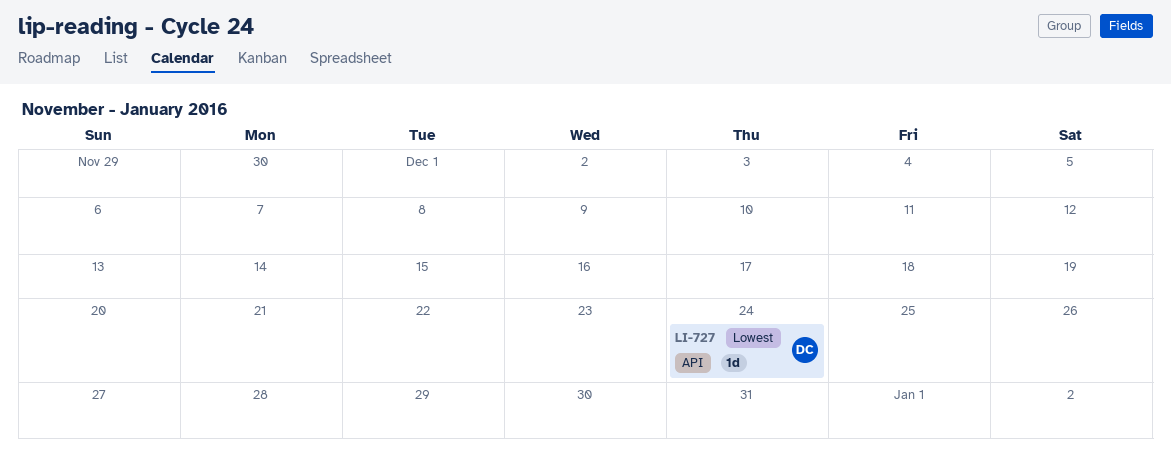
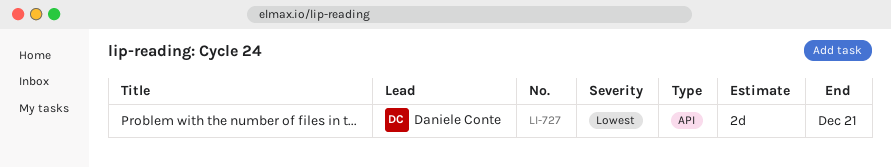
LI-727, estimate: 1d -> 2d
LI-727, due: Dec 24 -> Dec 21

